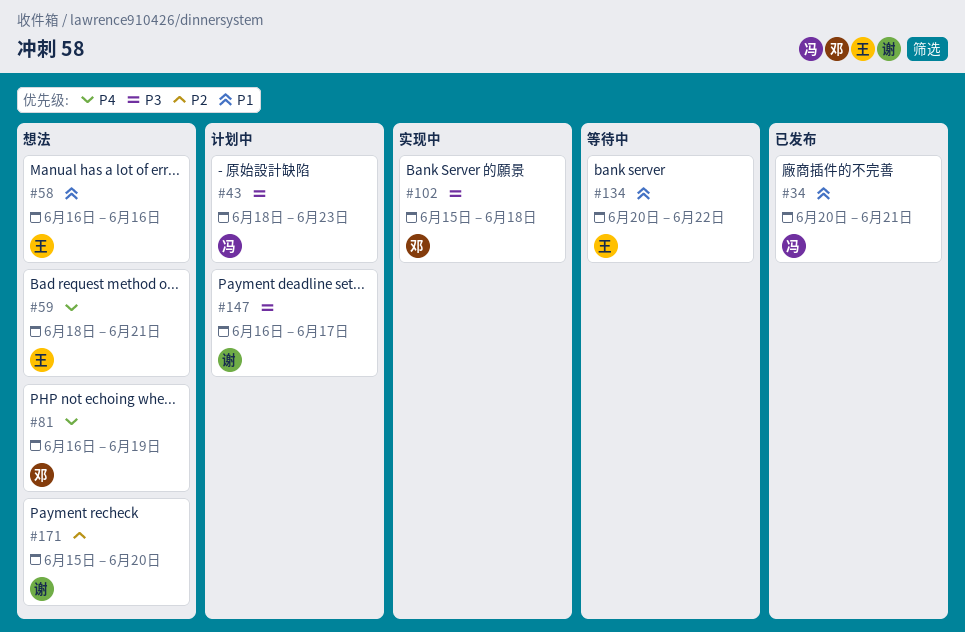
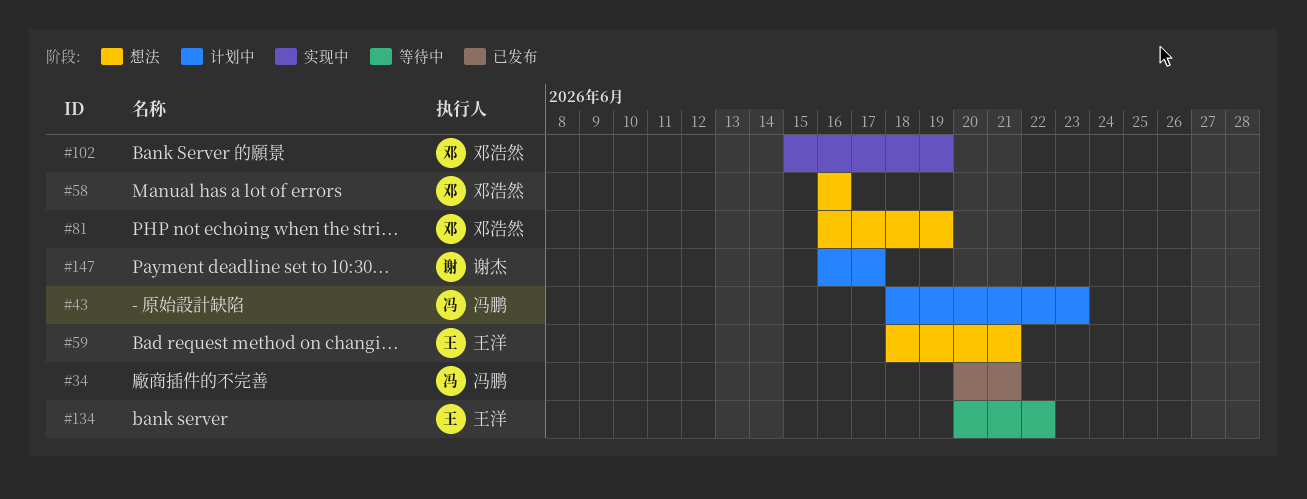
#58, owner: 王洋 -> 邓浩然
#102, due: Jun 18 -> Jun 19
#171: present -> none

